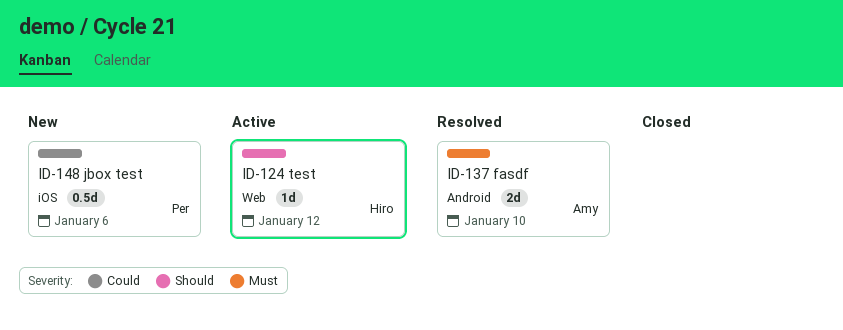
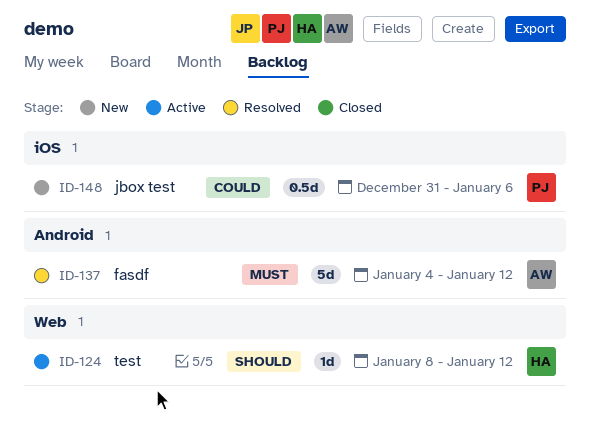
ID-137, estimate: 2d -> 5d
ID-137, due: Jan 10 -> Jan 12

